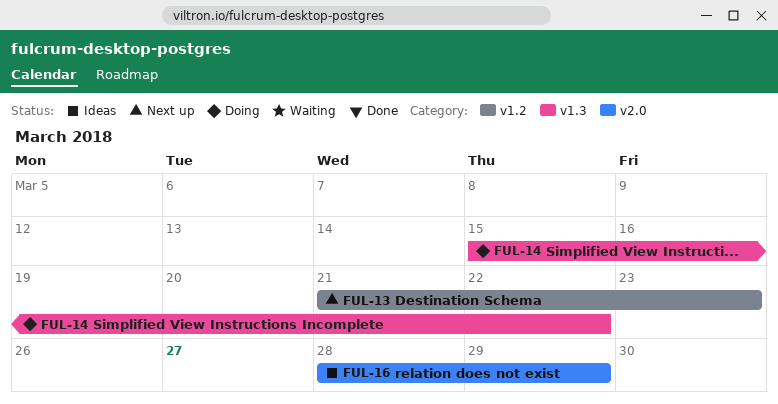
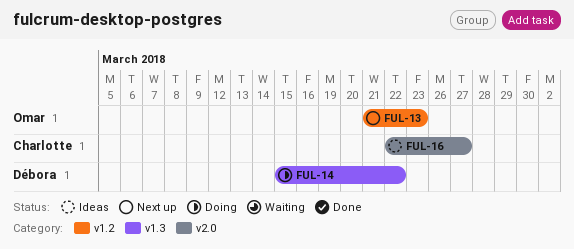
FUL-16, start: Mar 28 -> Mar 22
FUL-16, due: Mar 29 -> Mar 27

